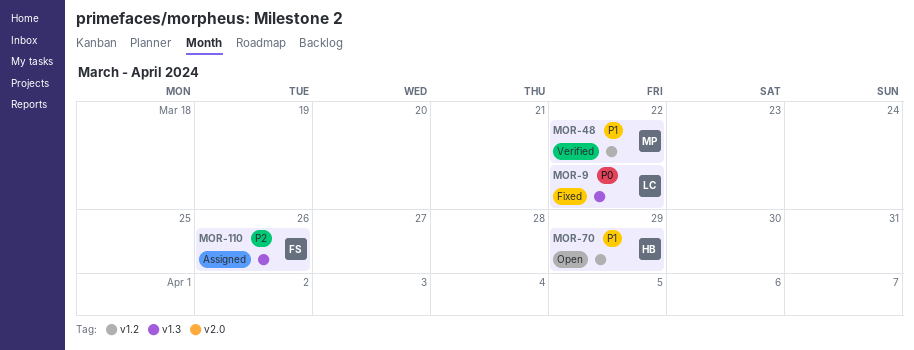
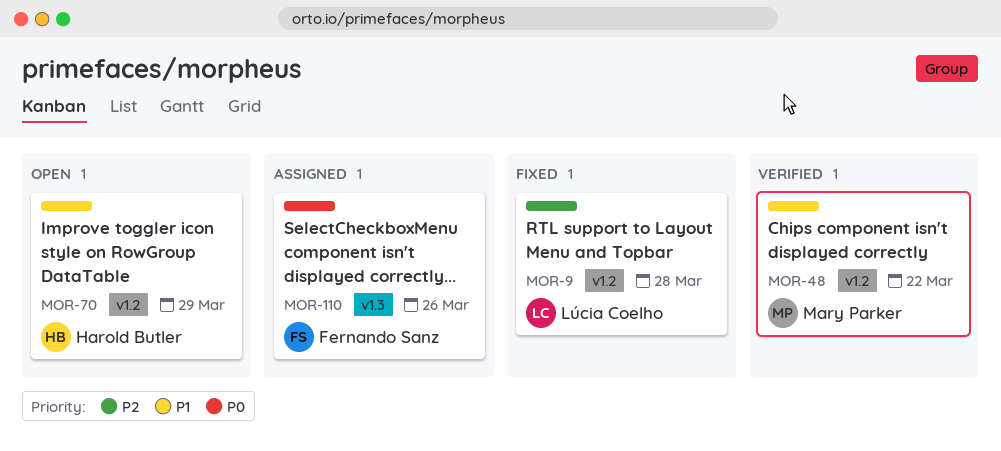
MOR-9, priority: P0 -> P2
MOR-9, label: v1.3 -> v1.2
MOR-9, due: Mar 22 -> Mar 28
MOR-110, priority: P2 -> P0

